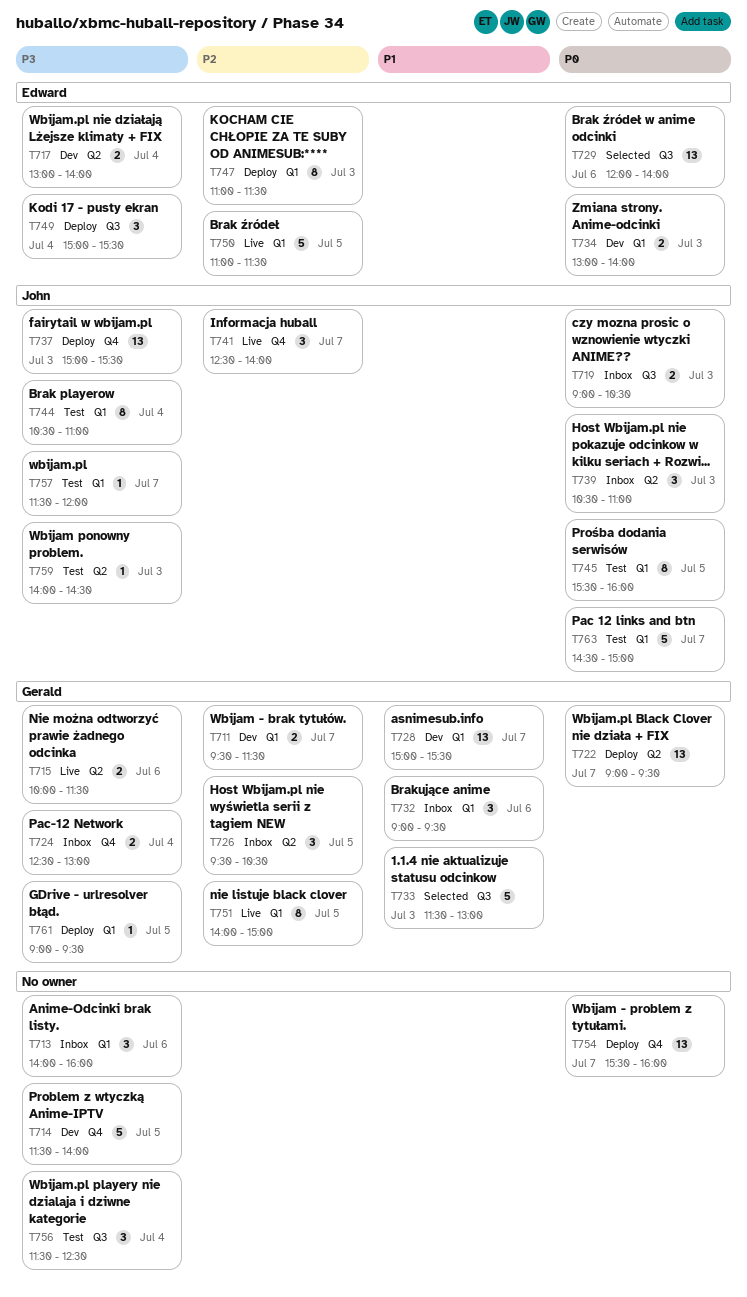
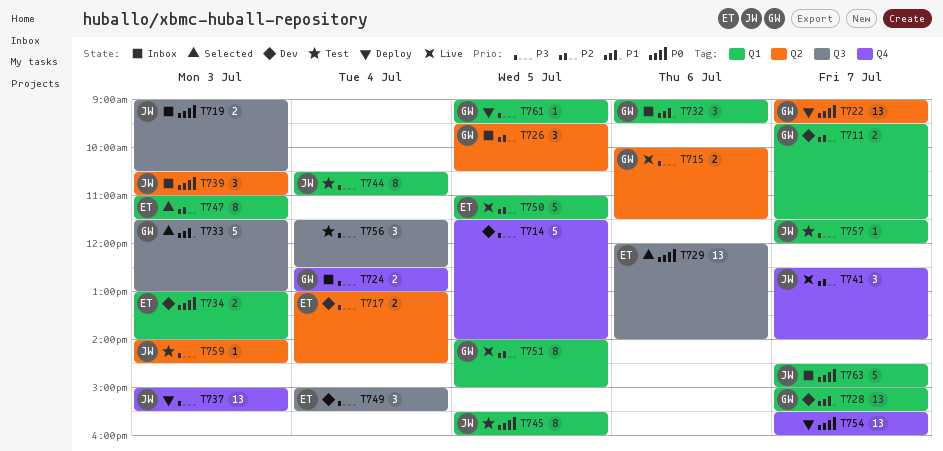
T713: present -> none
T717, ends: 14:00 -> 14:30
T747, status: Deploy -> Selected
T749, status: Deploy -> Dev
T763, status: Test -> Inbox

